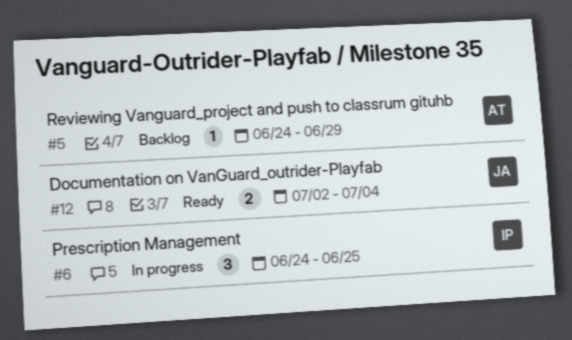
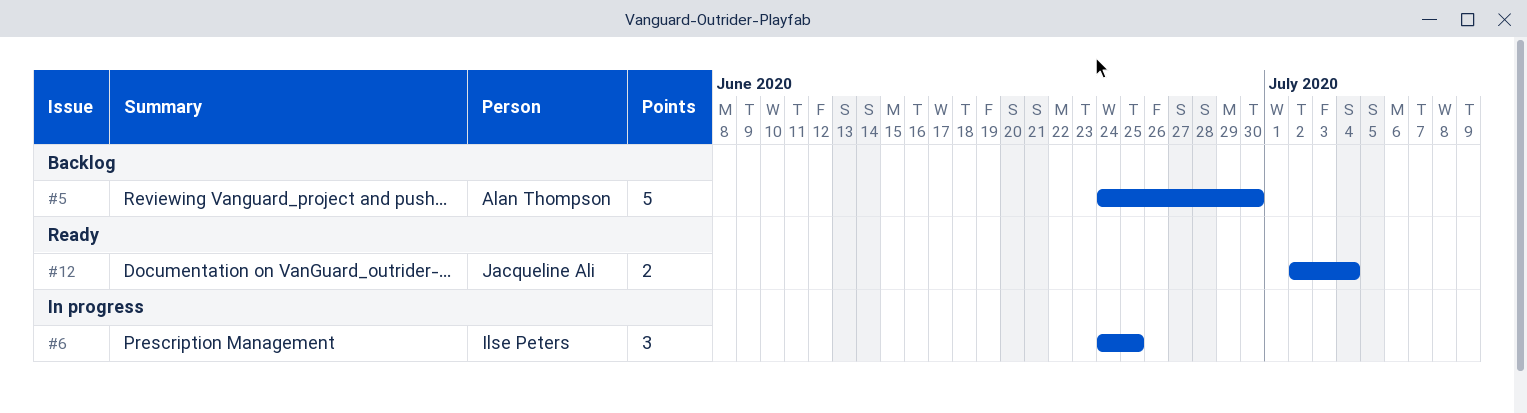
#5, estimate: 1 -> 5
#5, due: Jun 29 -> Jun 30

